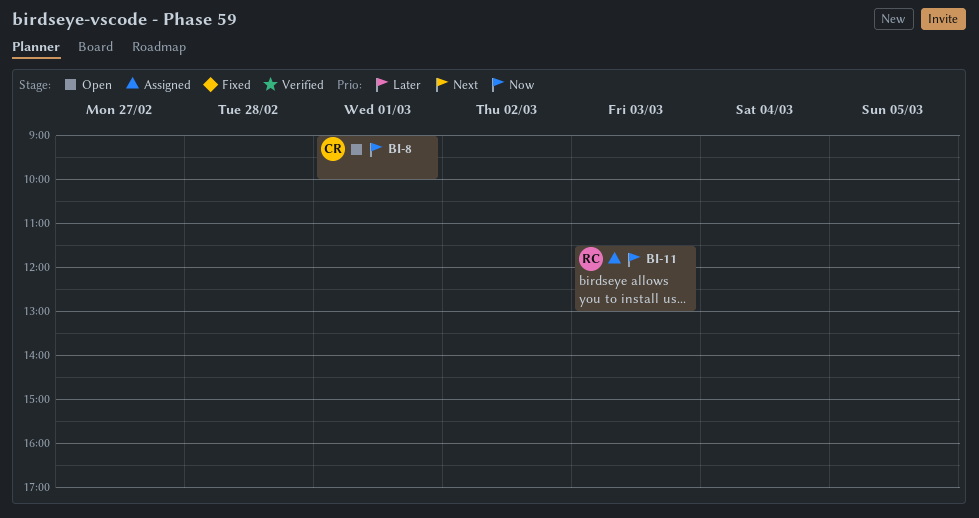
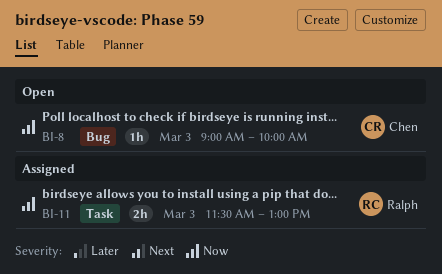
BI-8, day: Mar 1 -> Mar 3

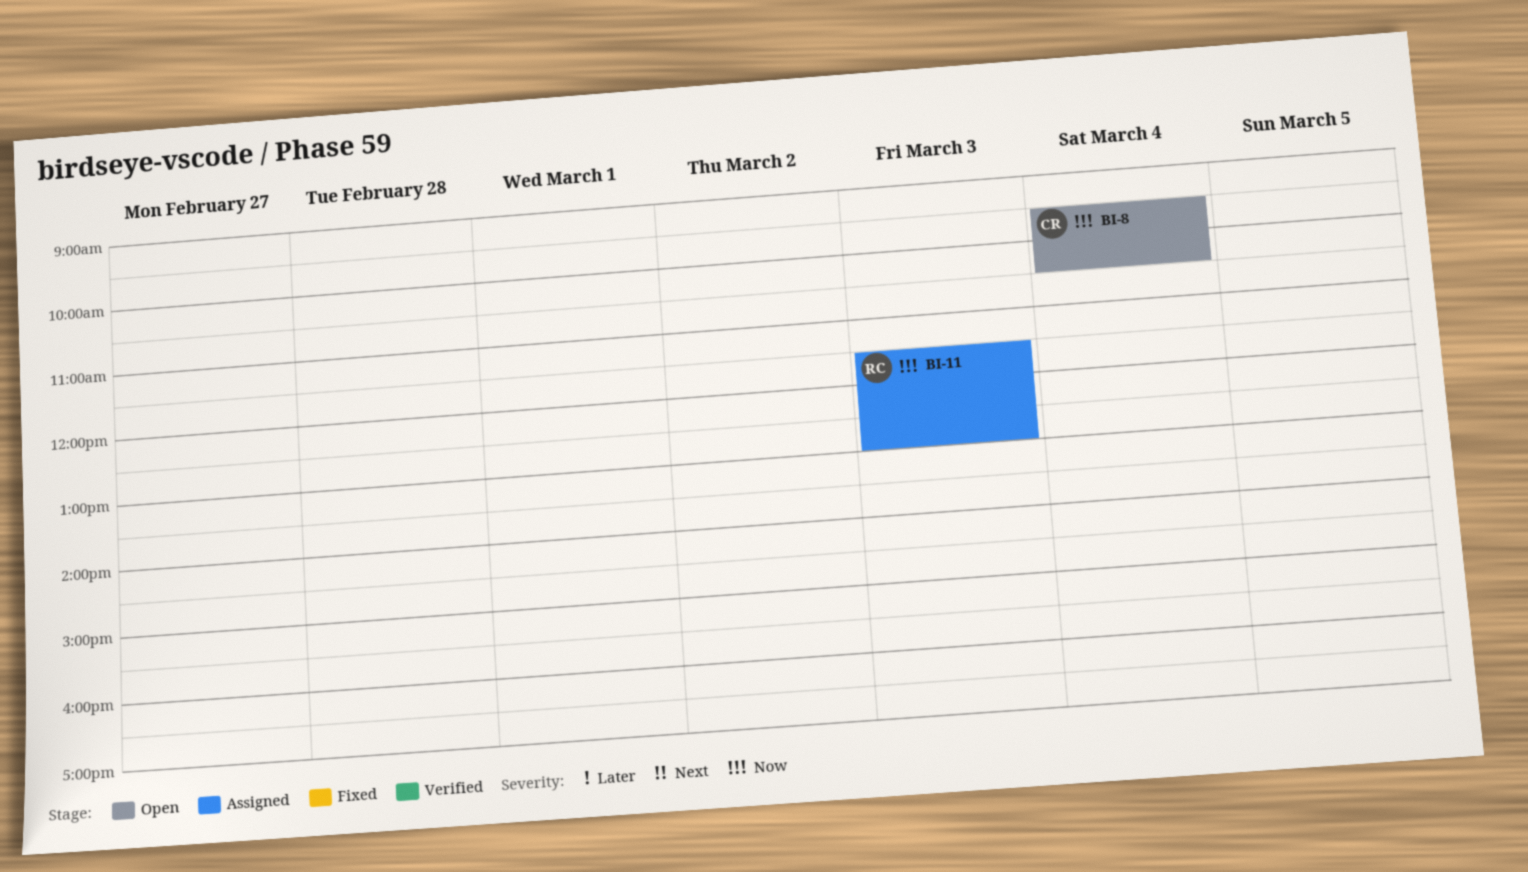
BI-8, day: Mar 3 -> Mar 4
BI-8, begins: 09:00 -> 09:30
BI-8, ends: 10:00 -> 10:30

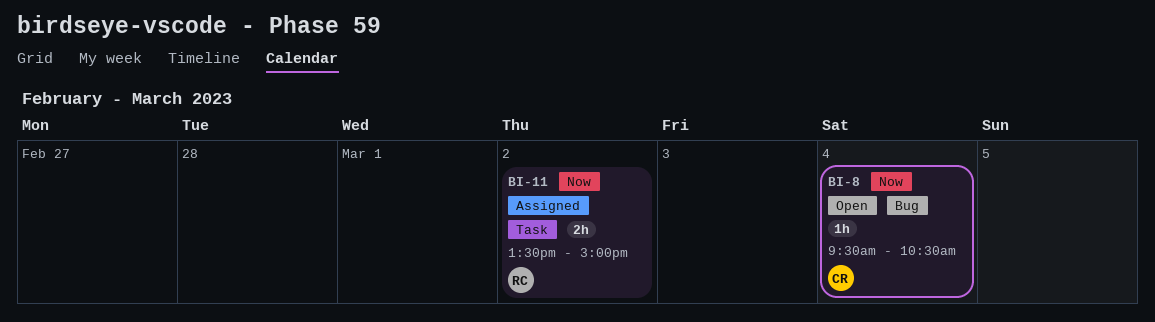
BI-11, day: Mar 3 -> Mar 2
BI-11, begins: 11:30 -> 13:30
BI-11, ends: 13:00 -> 15:00

